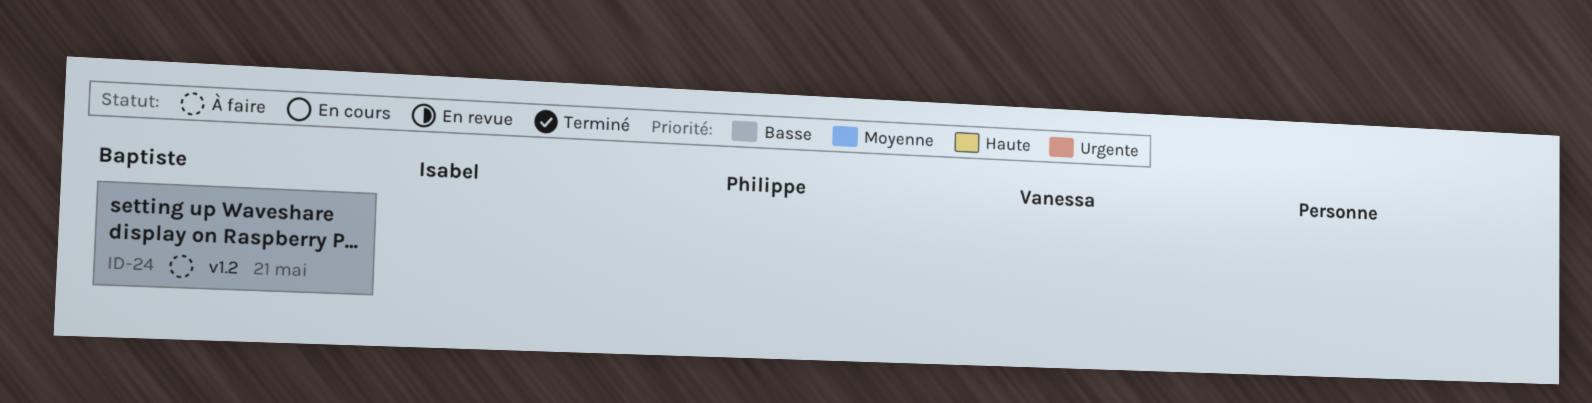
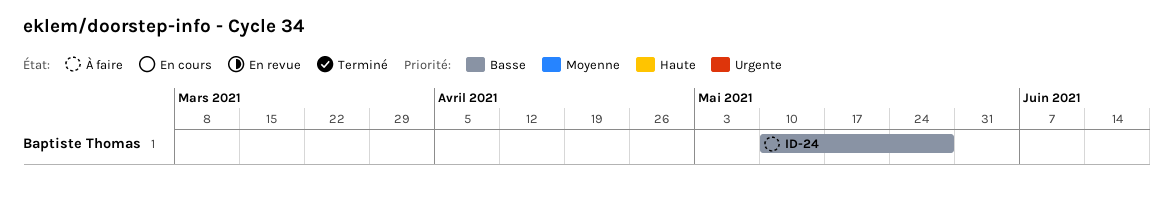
ID-24, due: May 21 -> May 28

